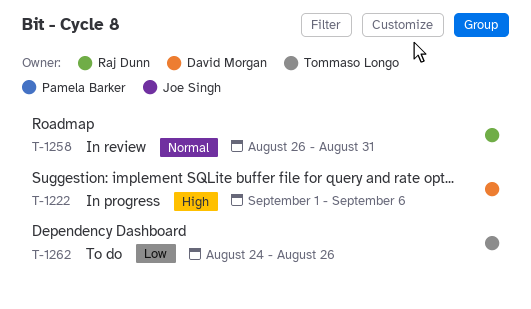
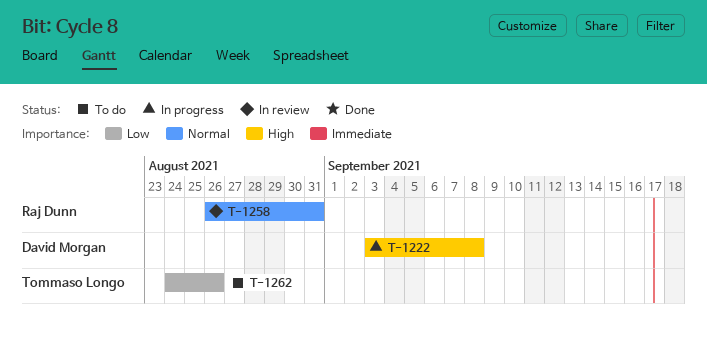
T-1222, start: Sep 1 -> Sep 3
T-1222, due: Sep 6 -> Sep 8

